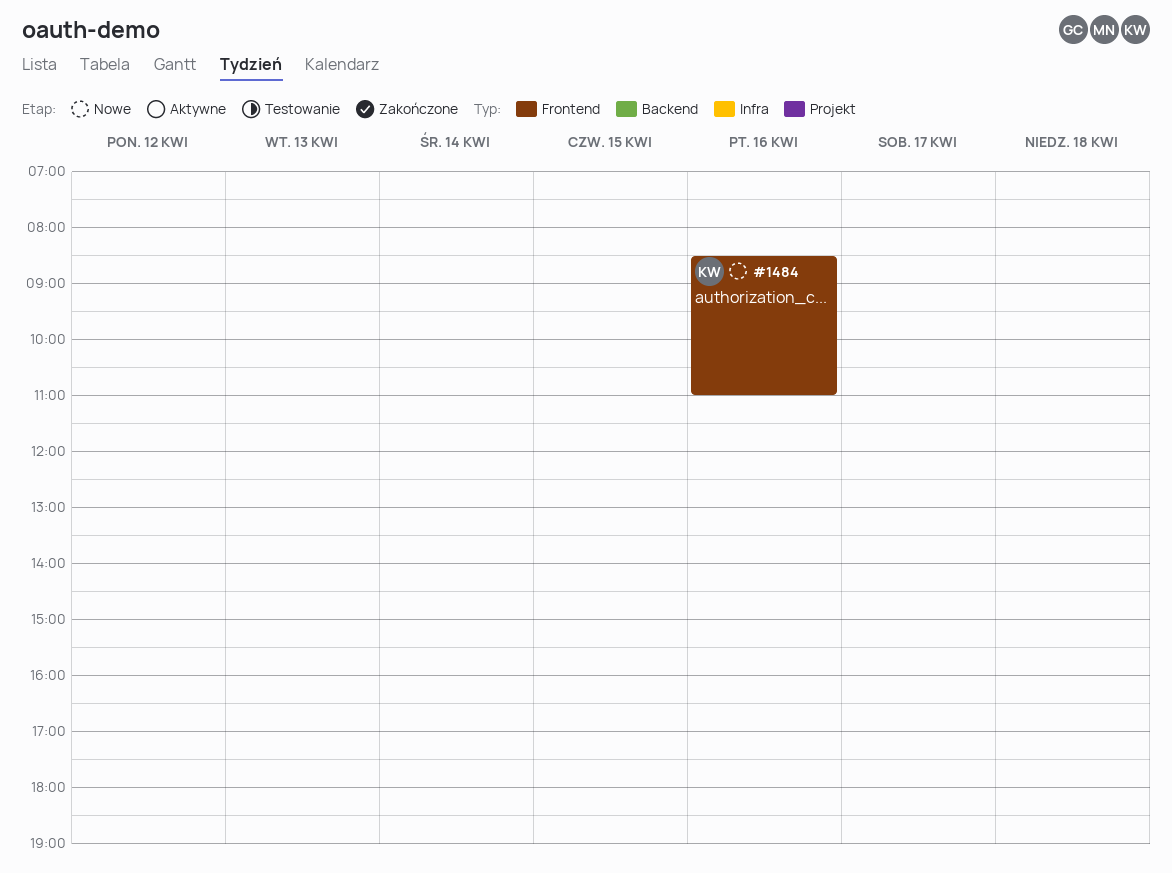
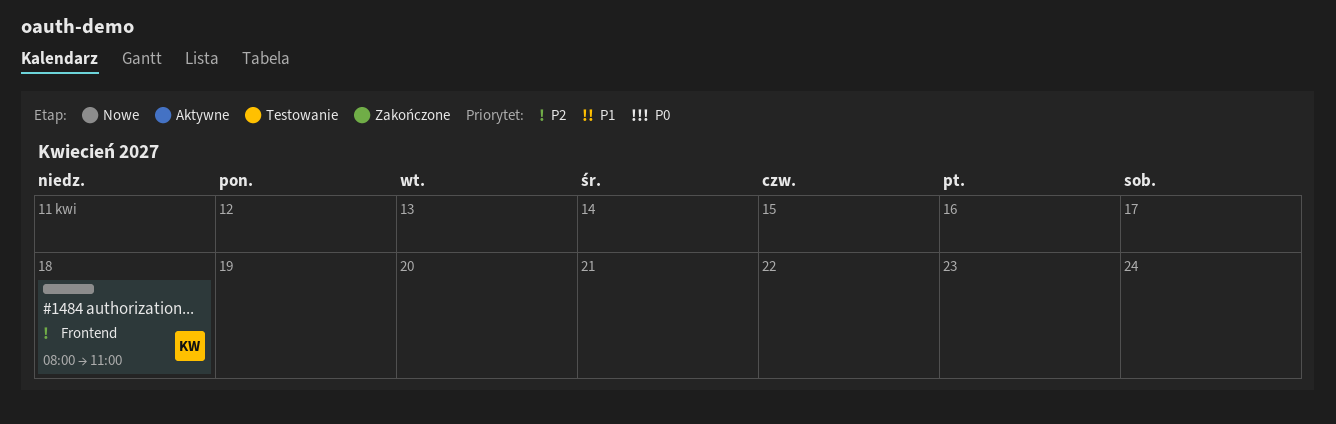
#1484, day: Apr 16 -> Apr 18
#1484, begins: 08:30 -> 08:00

